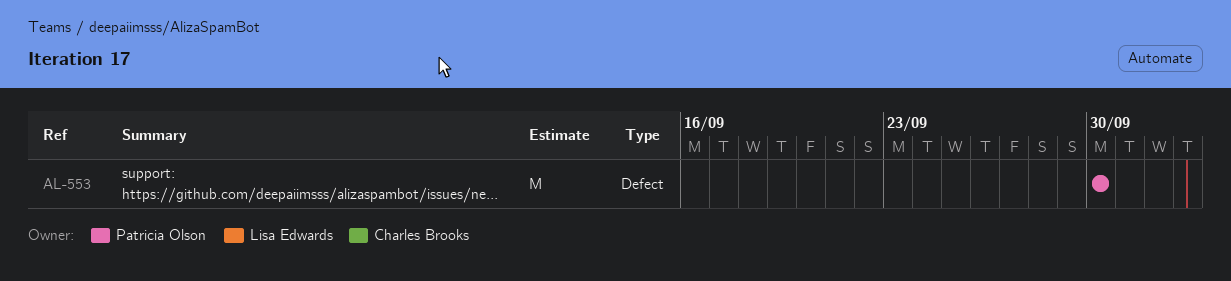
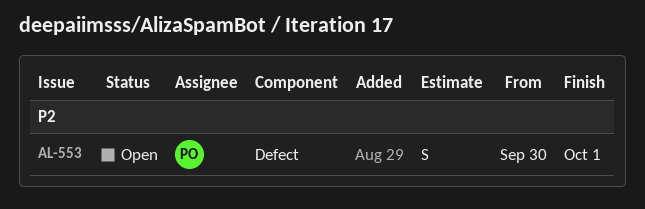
AL-553, estimate: M -> S
AL-553, due: Sep 30 -> Oct 1

